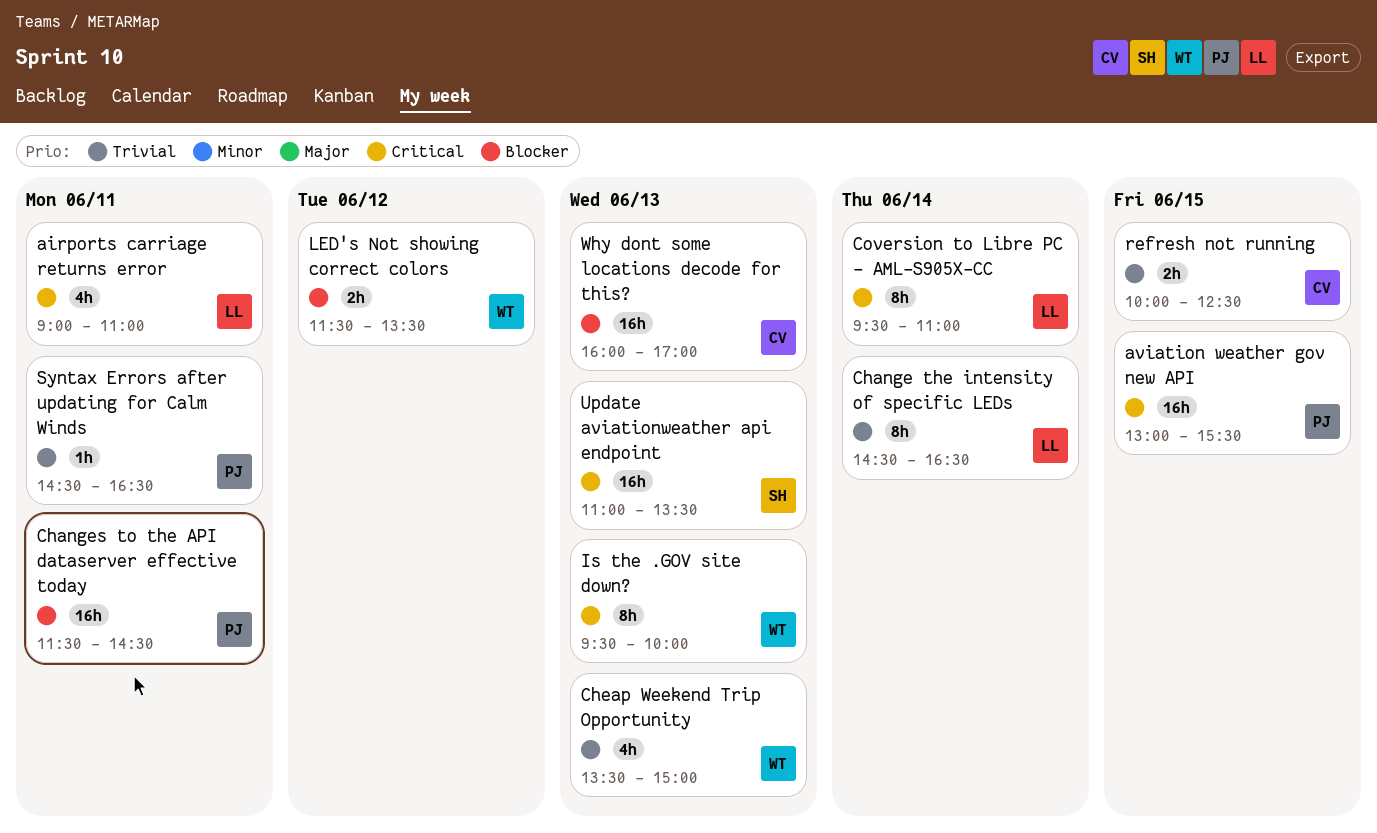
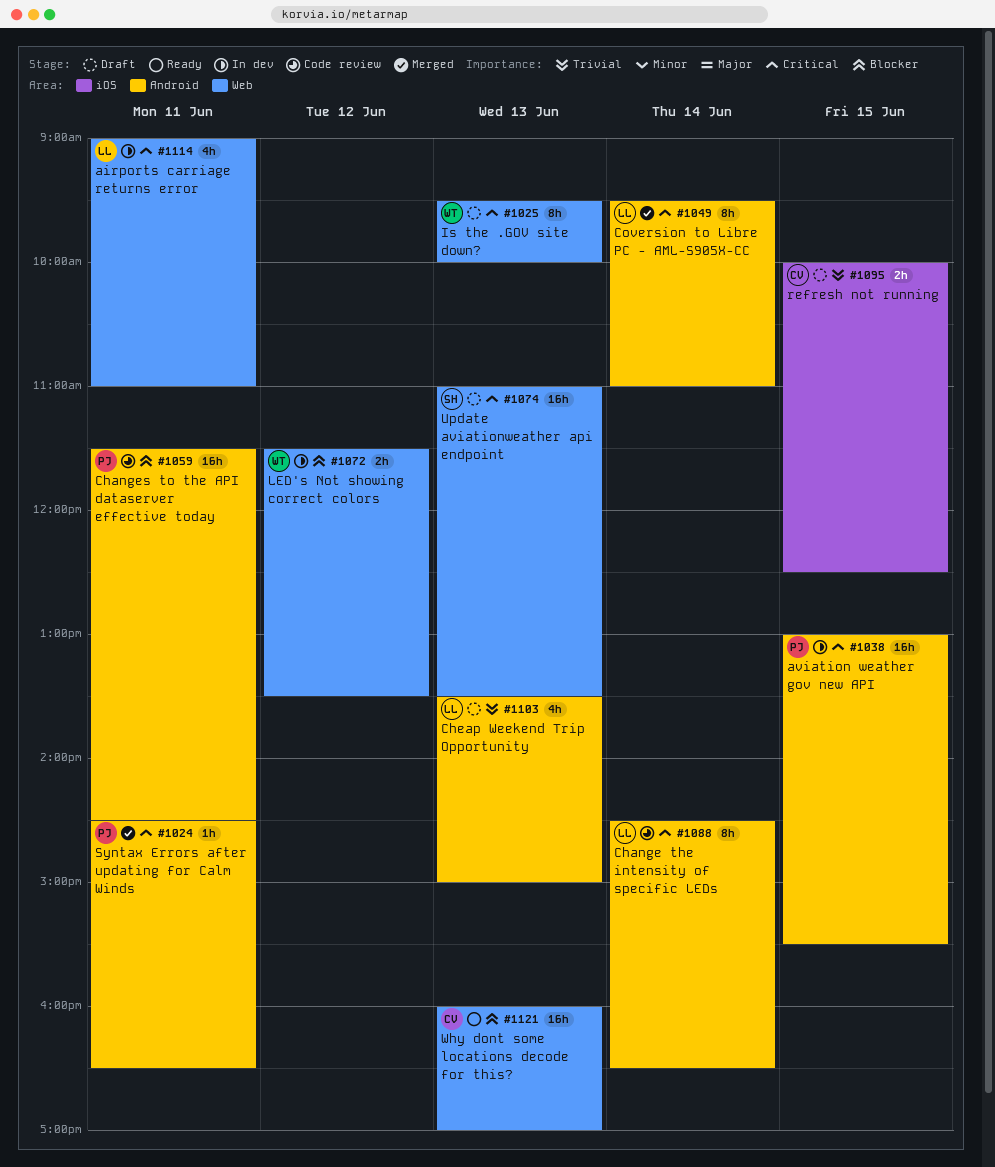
Change the intensity of specific LEDs, priority: Trivial -> Critical
Cheap Weekend Trip Opportunity, owner: WT -> LL
Syntax Errors after updating for Calm Winds, priority: Trivial -> Critical

